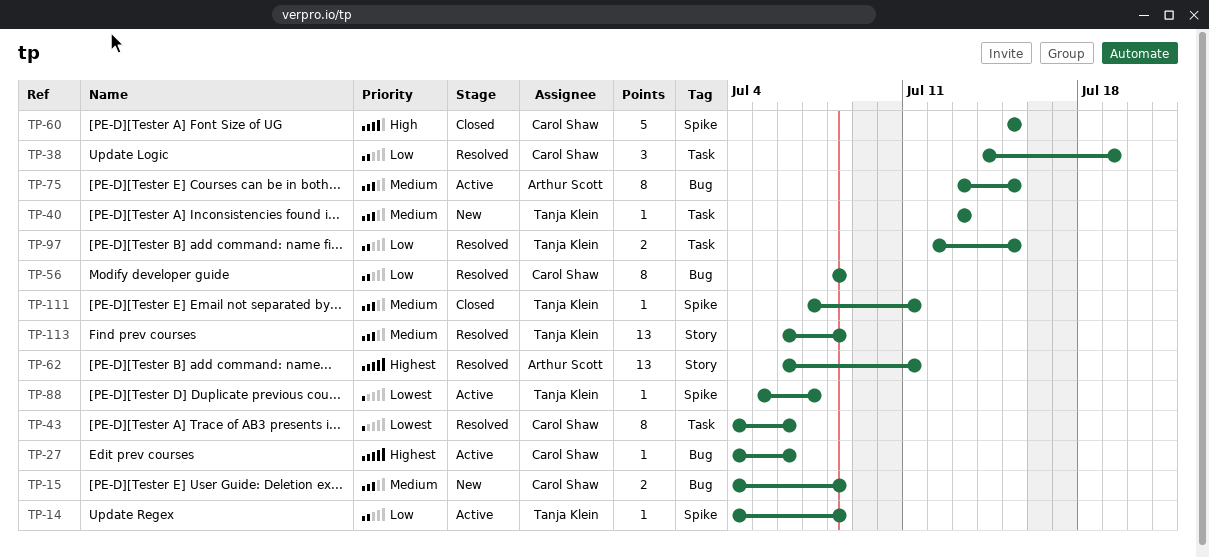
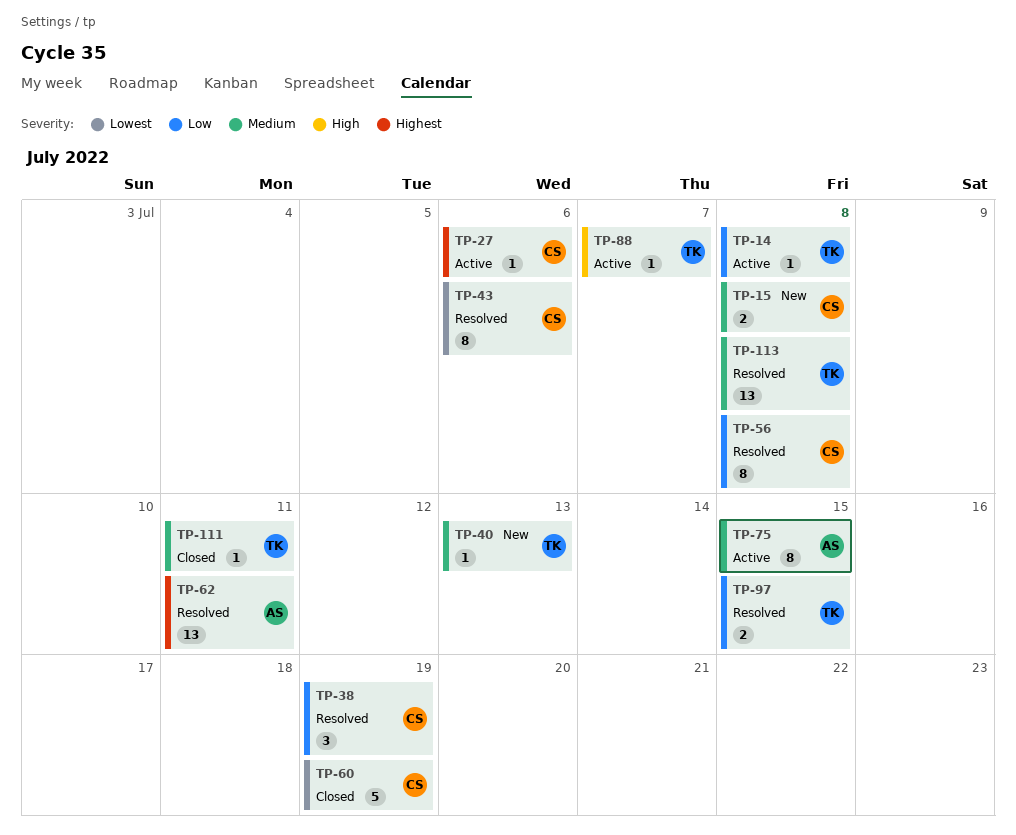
TP-60, priority: High -> Lowest
TP-60, due: Jul 15 -> Jul 19
TP-88, priority: Lowest -> High

